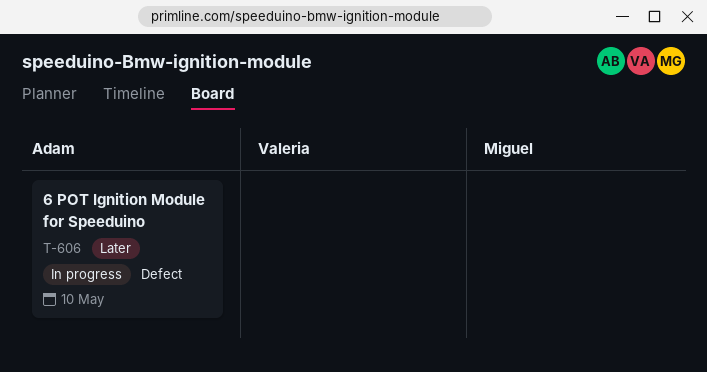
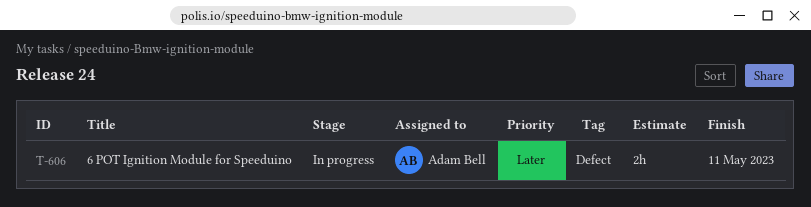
T-606, due: May 10 -> May 11

